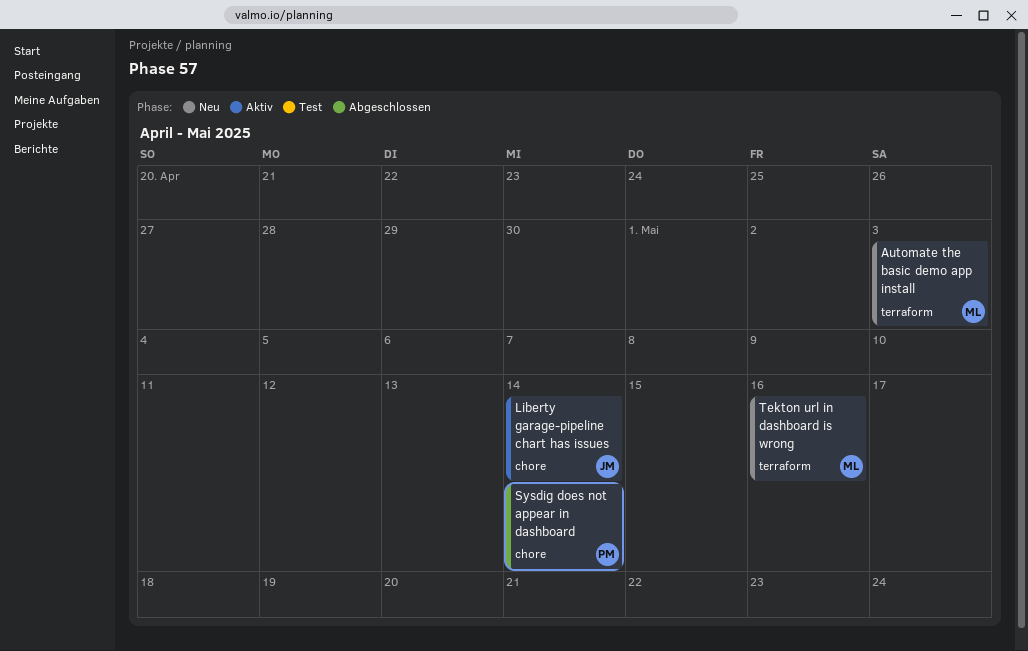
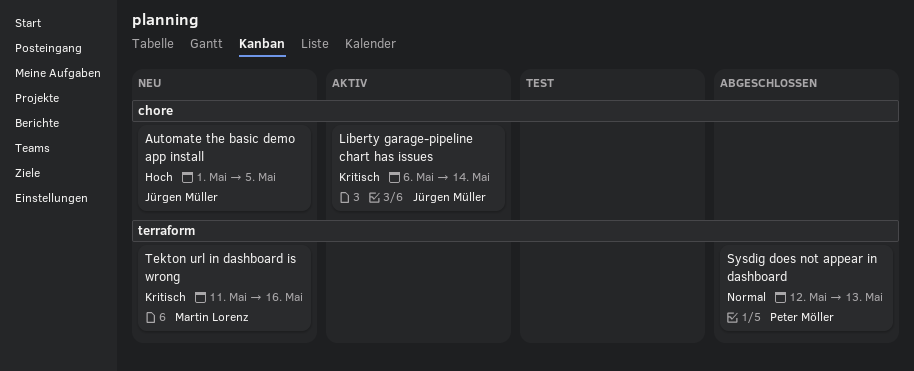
Automate the basic demo app install, owner: Martin Lorenz -> Jürgen Müller
Automate the basic demo app install, label: terraform -> chore
Automate the basic demo app install, due: May 3 -> May 5
Sysdig does not appear in dashboard, label: chore -> terraform
Sysdig does not appear in dashboard, due: May 14 -> May 13

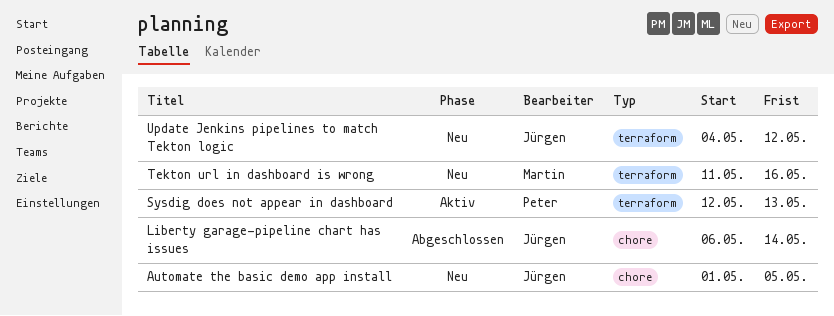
Liberty garage-pipeline chart has issues, status: Aktiv -> Abgeschlossen
Sysdig does not appear in dashboard, status: Abgeschlossen -> Aktiv
Update Jenkins pipelines to match Tekton logic: none -> present

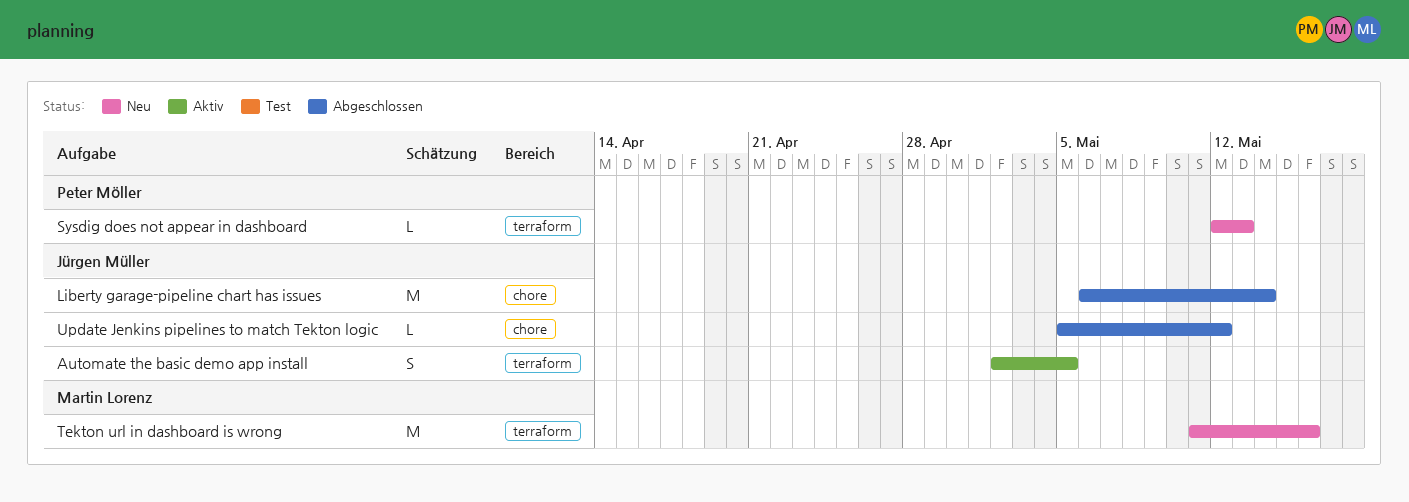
Automate the basic demo app install, status: Neu -> Aktiv
Automate the basic demo app install, label: chore -> terraform
Automate the basic demo app install, start: May 1 -> May 2
Sysdig does not appear in dashboard, status: Aktiv -> Neu
Update Jenkins pipelines to match Tekton logic, status: Neu -> Abgeschlossen
Update Jenkins pipelines to match Tekton logic, label: terraform -> chore
Update Jenkins pipelines to match Tekton logic, start: May 4 -> May 5

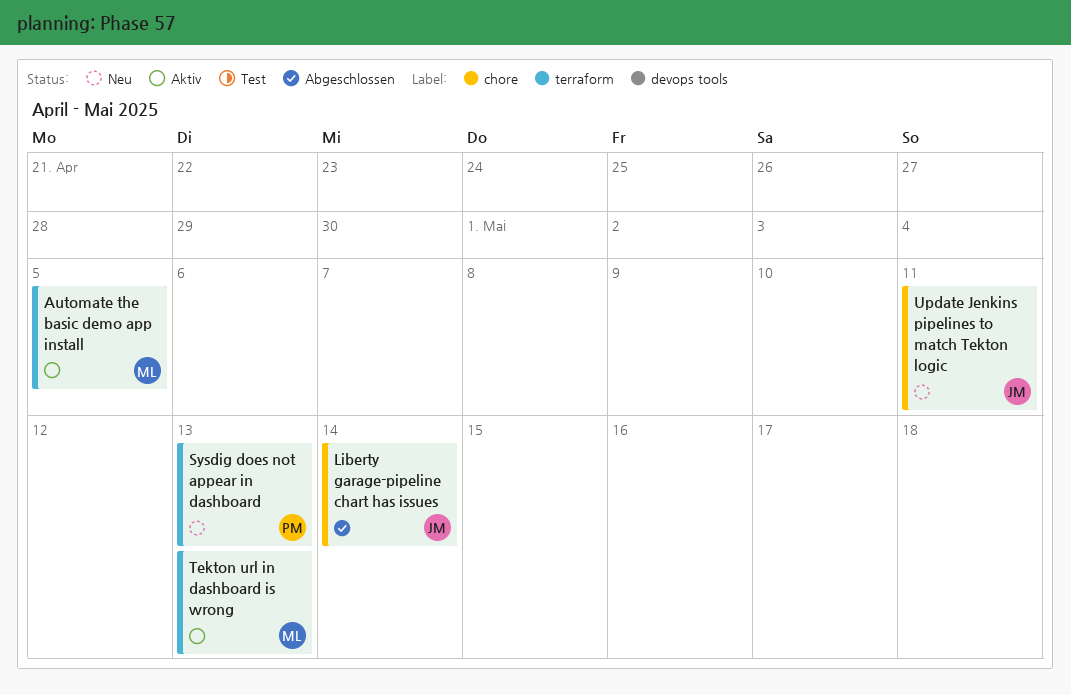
Automate the basic demo app install, owner: Jürgen Müller -> Martin Lorenz
Tekton url in dashboard is wrong, status: Neu -> Aktiv
Tekton url in dashboard is wrong, due: May 16 -> May 13
Update Jenkins pipelines to match Tekton logic, status: Abgeschlossen -> Neu
Update Jenkins pipelines to match Tekton logic, due: May 12 -> May 11

